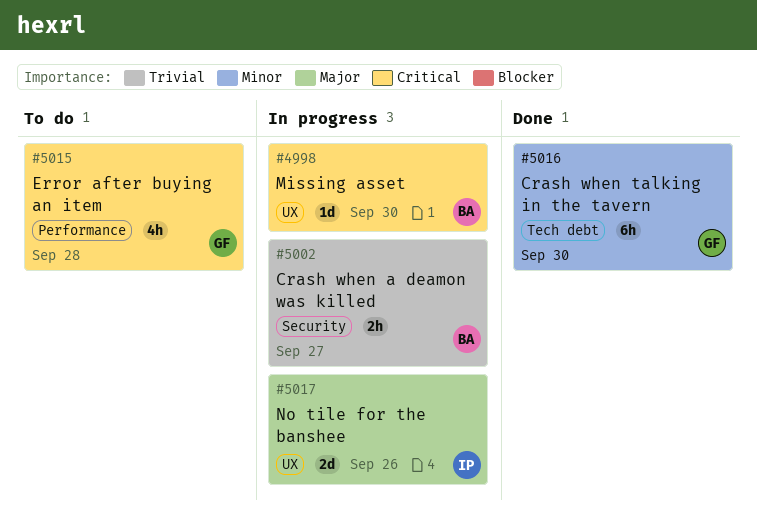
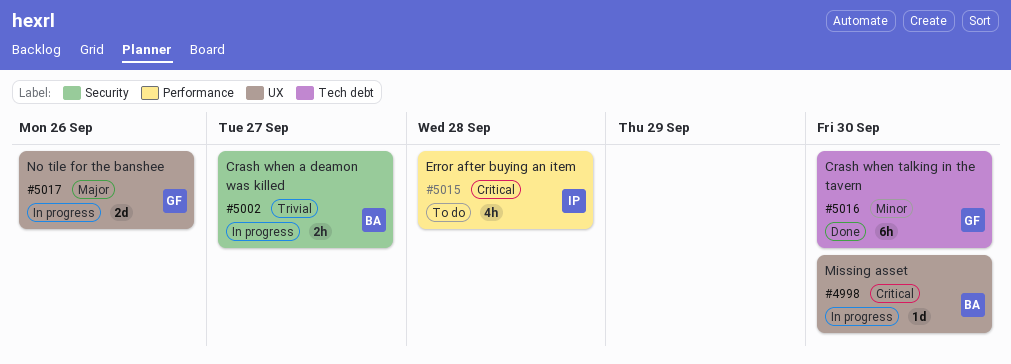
#5015, owner: GF -> IP
#5017, owner: IP -> GF

